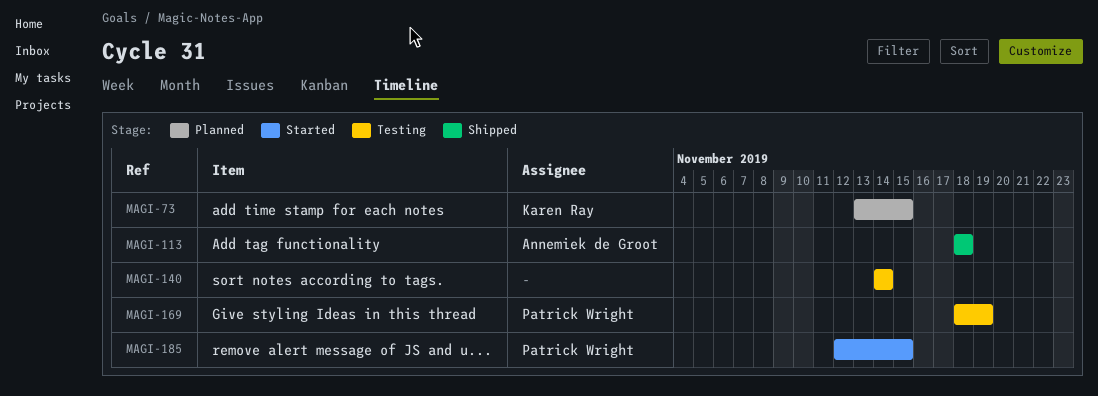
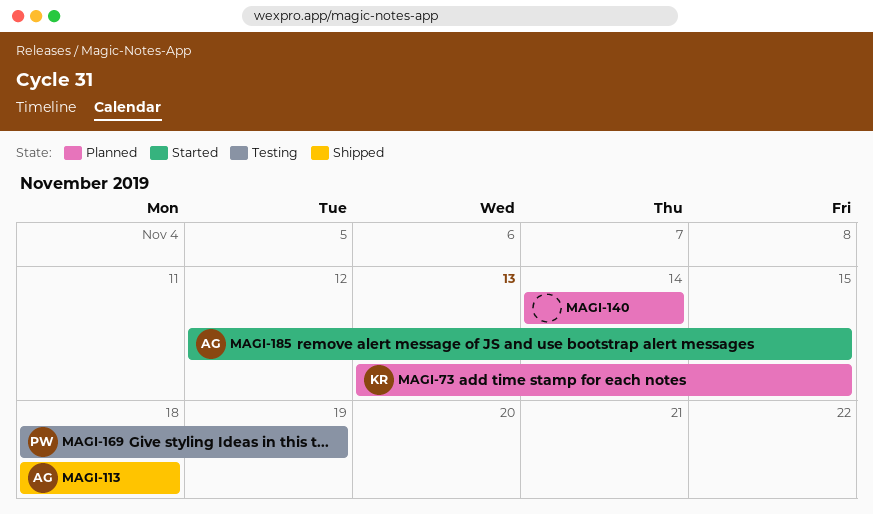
MAGI-140, status: Testing -> Planned
MAGI-185, owner: Patrick Wright -> Annemiek de Groot

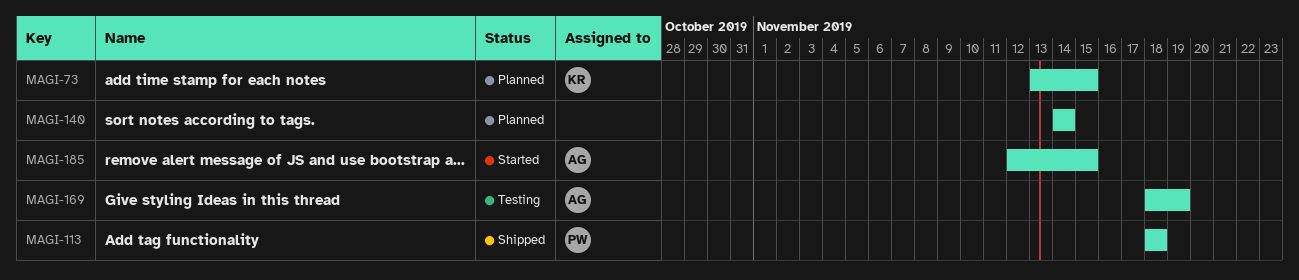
MAGI-113, owner: AG -> PW
MAGI-169, owner: PW -> AG

